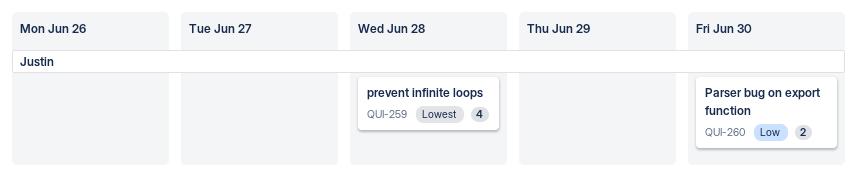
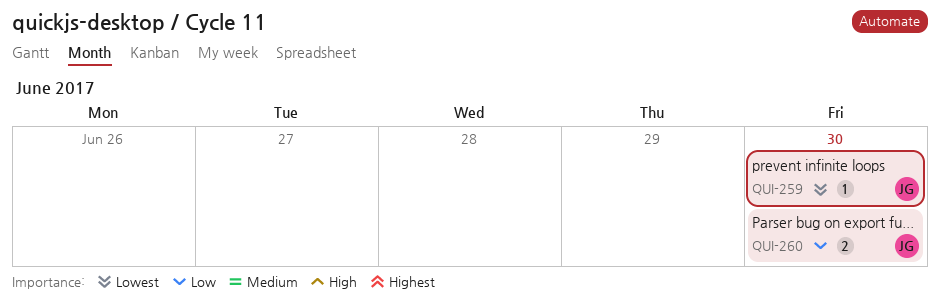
QUI-259, estimate: 4 -> 1
QUI-259, due: Jun 28 -> Jun 30

